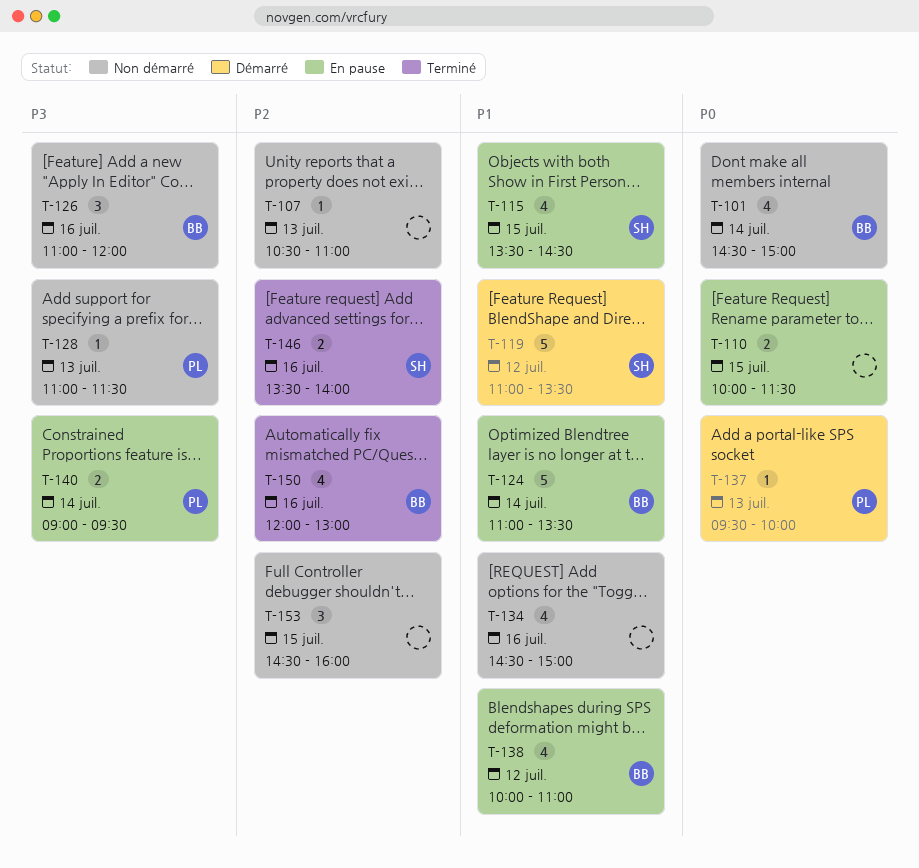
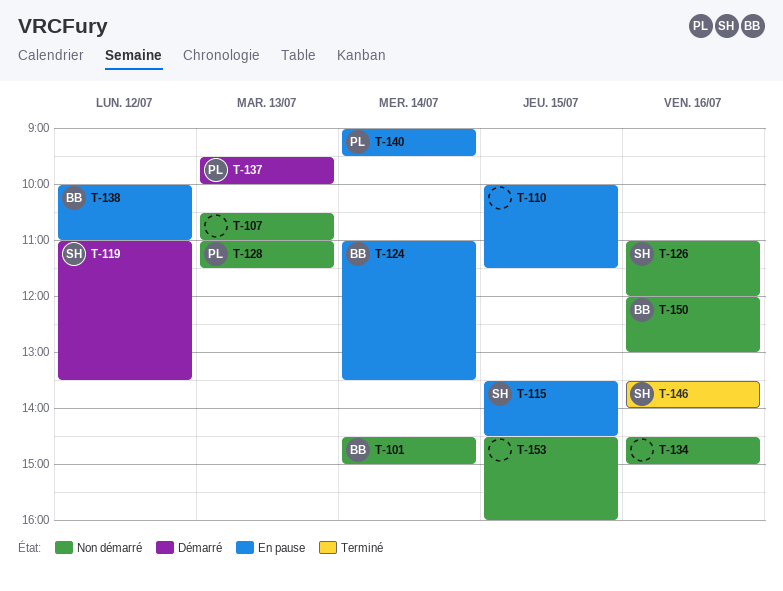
T-126, owner: BB -> SH
T-150, status: Terminé -> Non démarré

